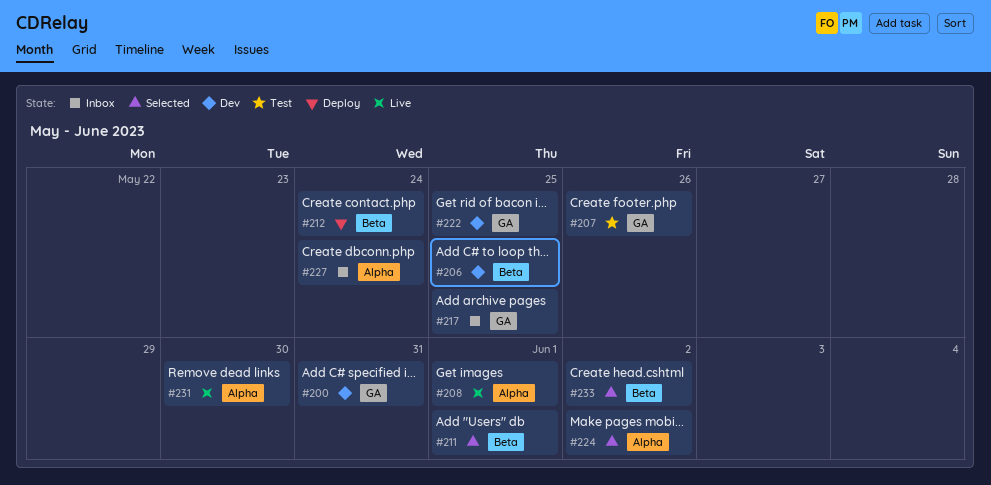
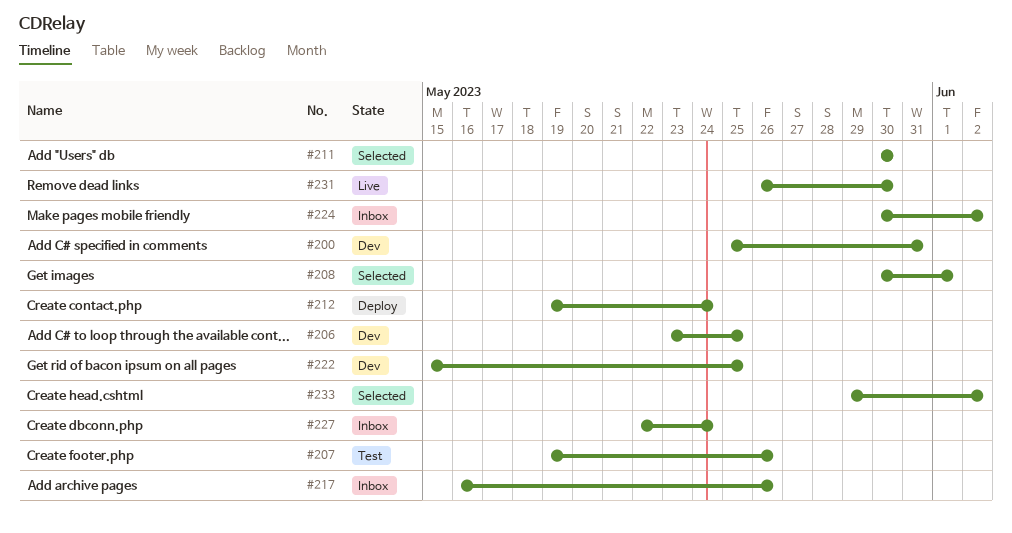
#208, status: Live -> Selected
#211, due: Jun 1 -> May 30
#217, due: May 25 -> May 26
#224, status: Selected -> Inbox

